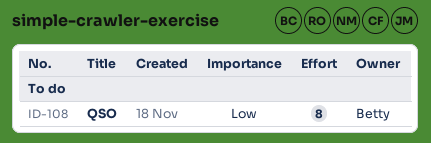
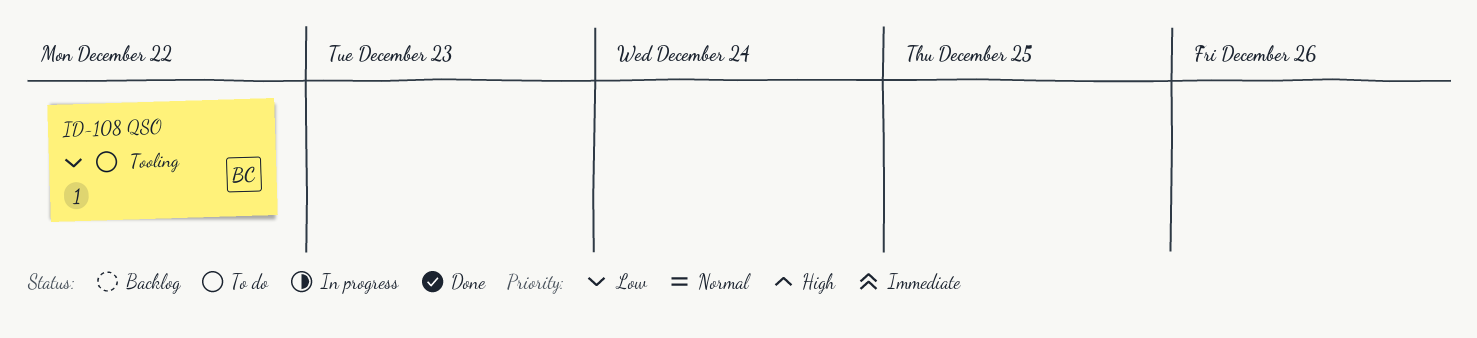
ID-108, estimate: 8 -> 1

